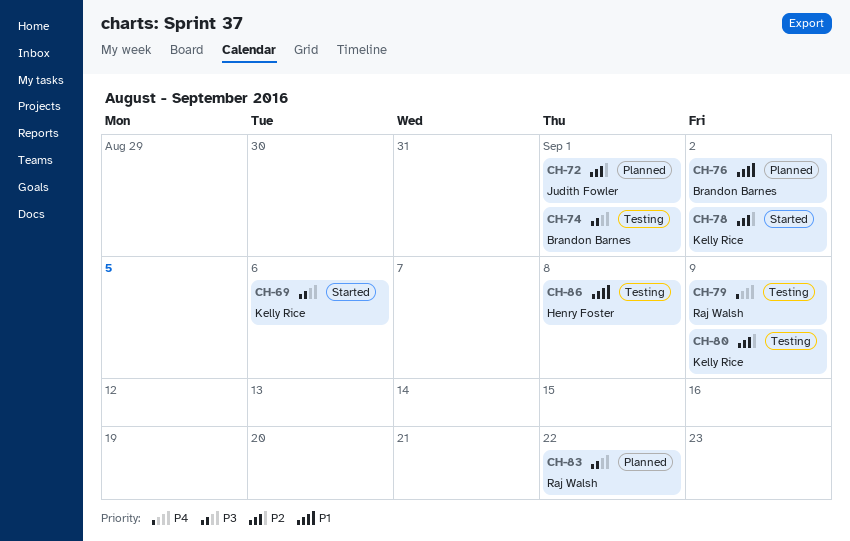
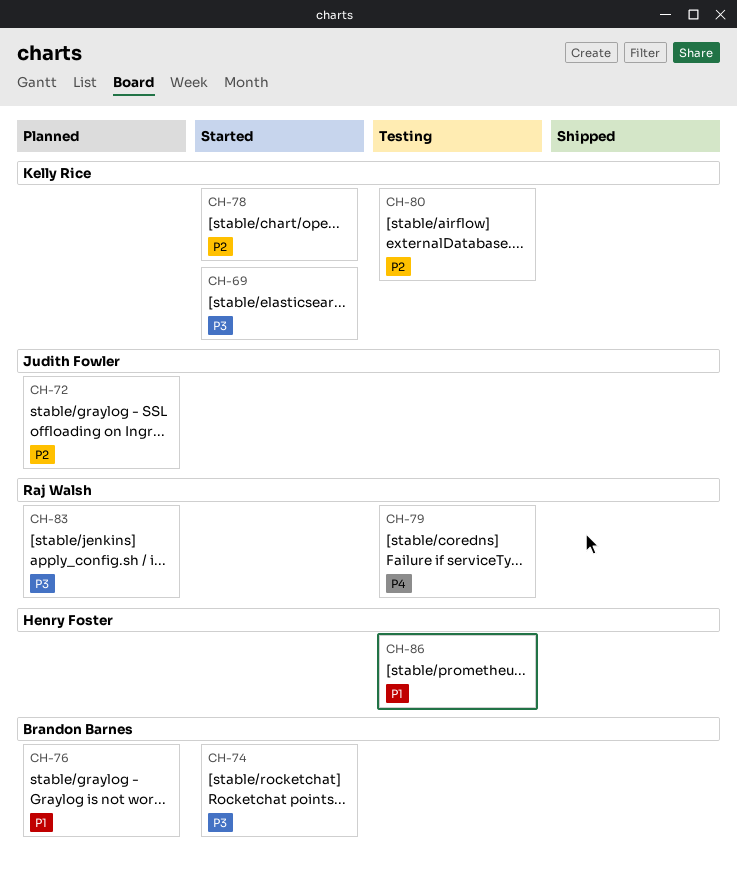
CH-74, status: Testing -> Started

